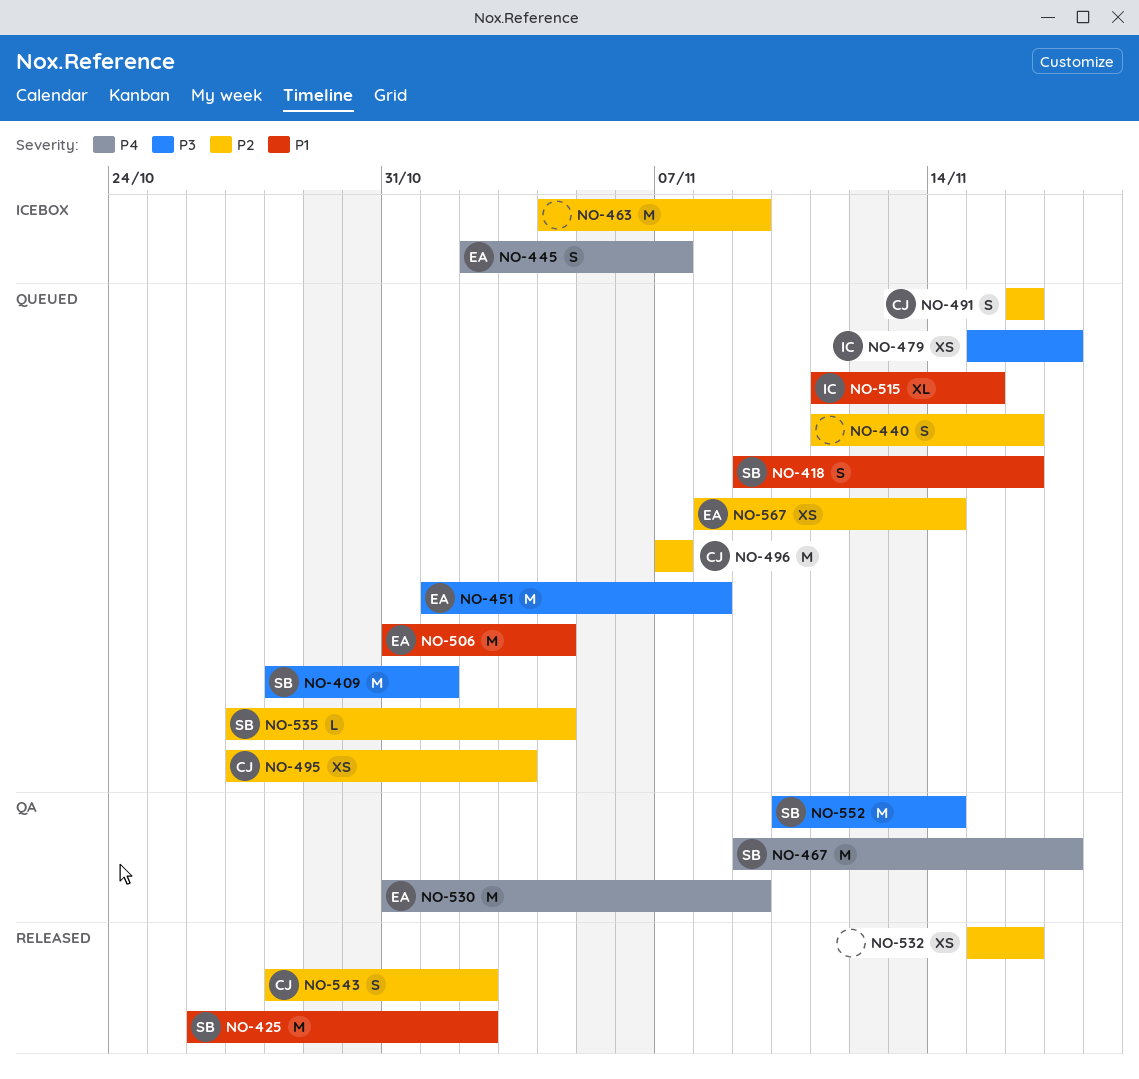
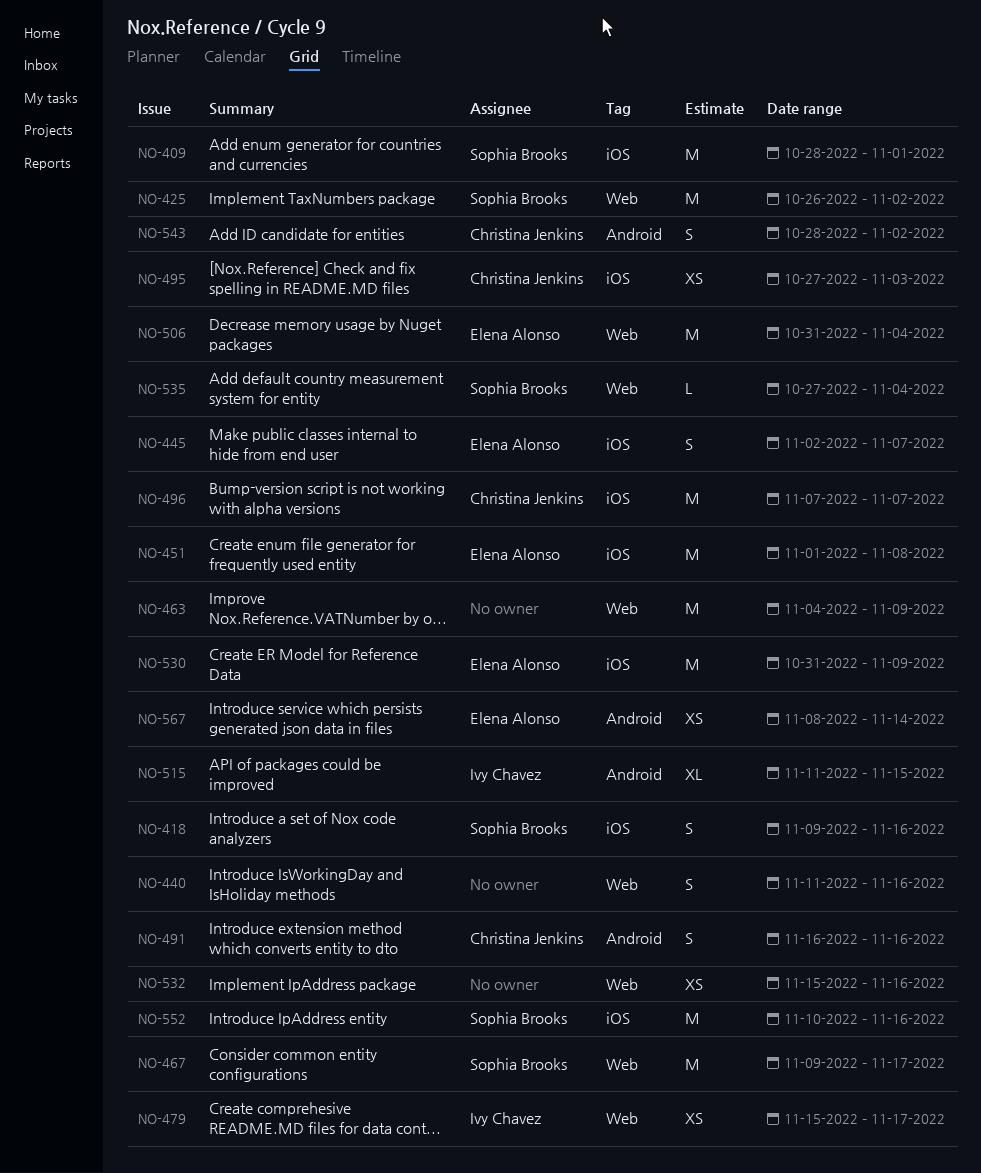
NO-552, due: Nov 14 -> Nov 16

